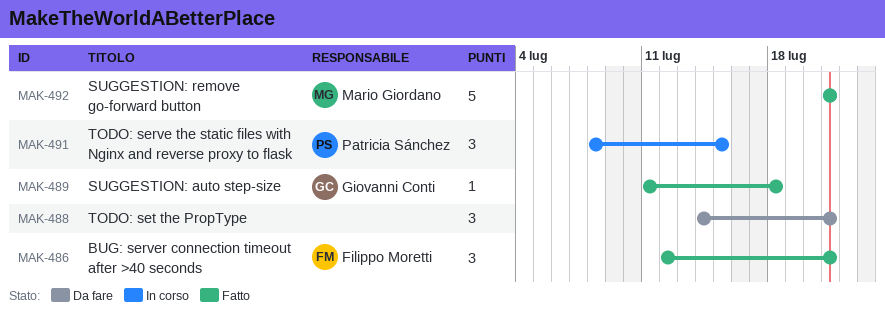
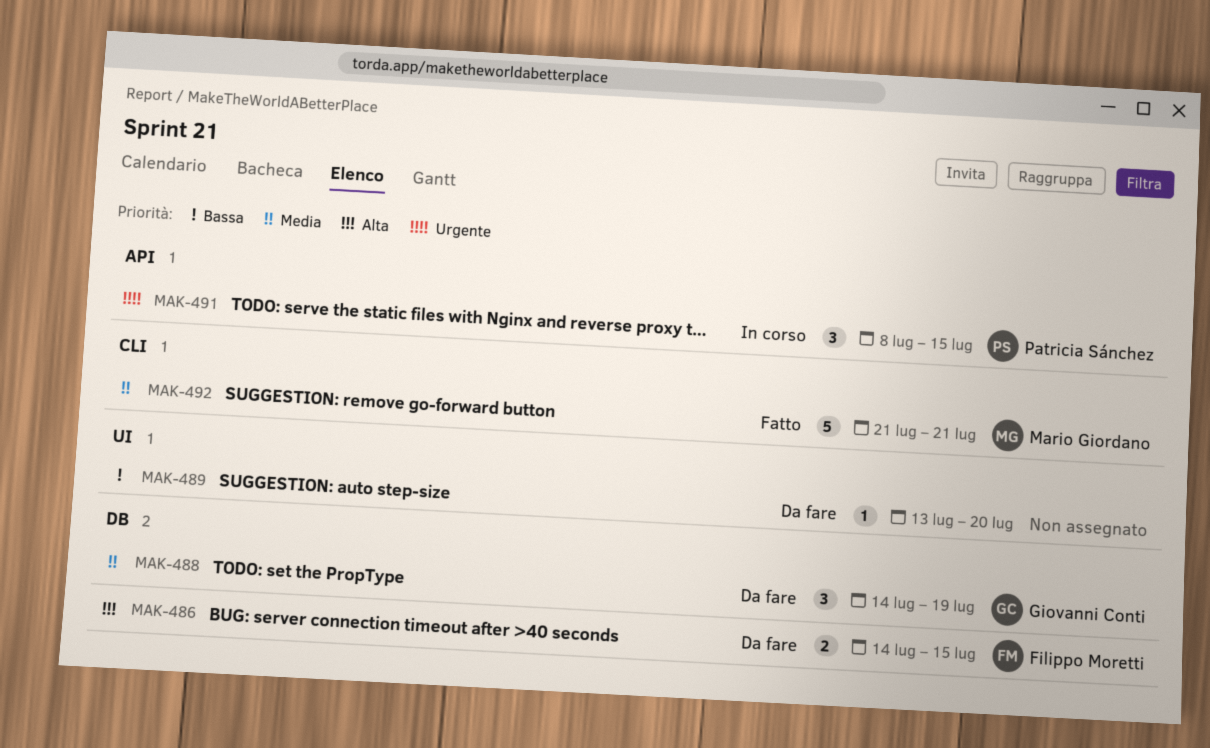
MAK-486, status: Fatto -> Da fare
MAK-486, estimate: 3 -> 2
MAK-486, start: Jul 12 -> Jul 14
MAK-486, due: Jul 21 -> Jul 15
MAK-488, owner: none -> Giovanni Conti
MAK-488, due: Jul 21 -> Jul 19
MAK-489, status: Fatto -> Da fare
MAK-489, owner: Giovanni Conti -> none
MAK-489, start: Jul 11 -> Jul 13
MAK-489, due: Jul 18 -> Jul 20

